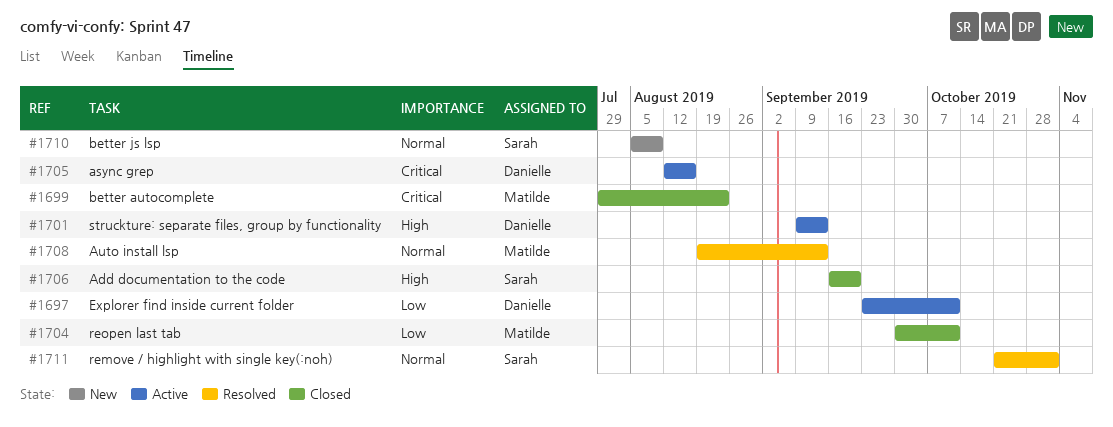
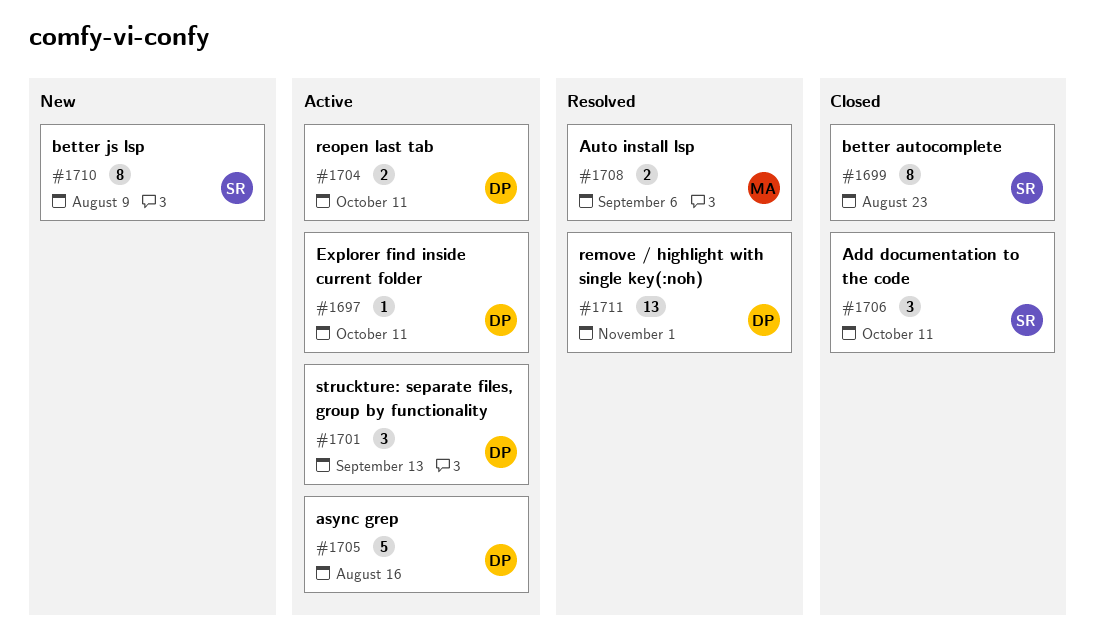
#1699, owner: Matilde -> Sarah
#1704, status: Closed -> Active
#1704, owner: Matilde -> Danielle
#1706, due: Sep 20 -> Oct 11
#1708, due: Sep 13 -> Sep 6
#1711, owner: Sarah -> Danielle

